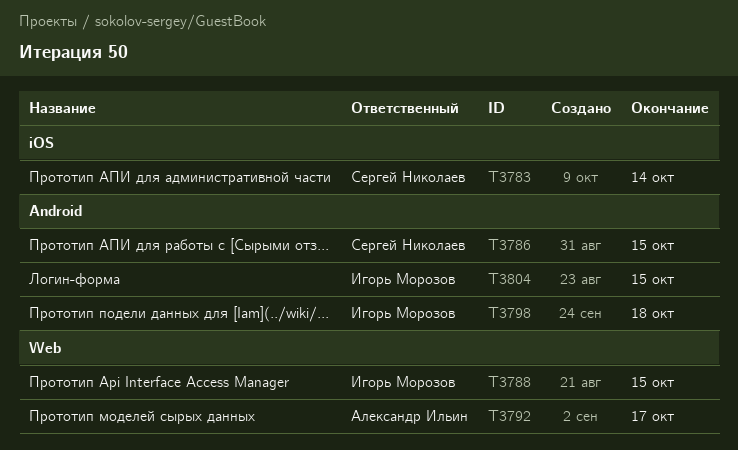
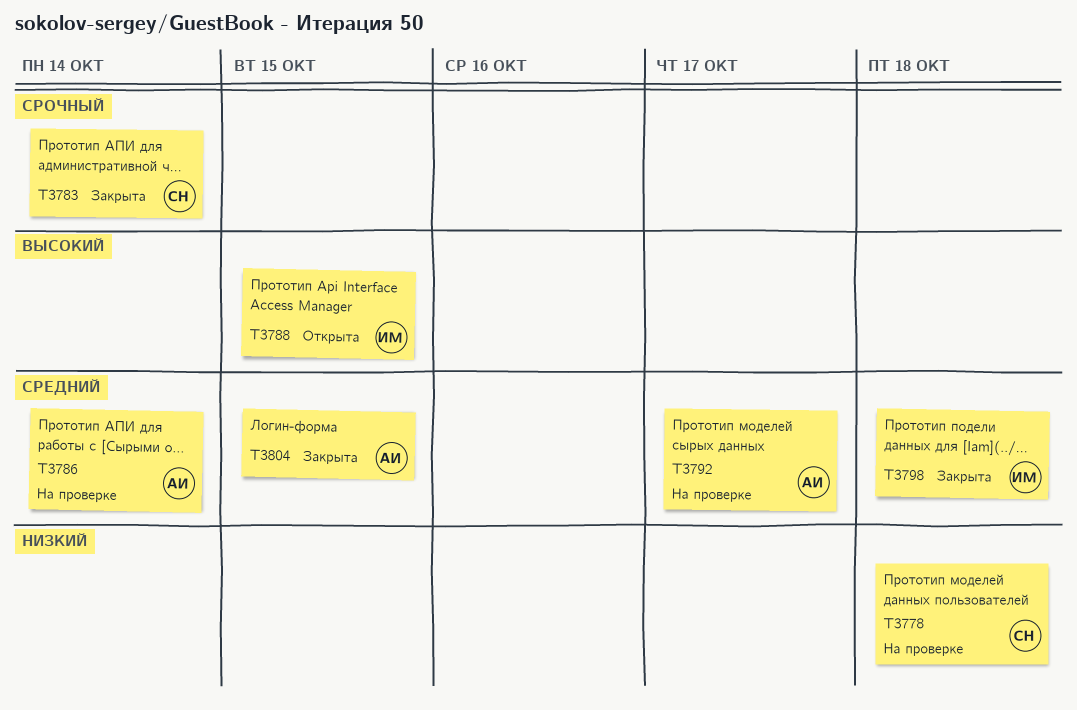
T3778: none -> present
T3786, owner: Сергей Николаев -> Александр Ильин
T3786, due: Oct 15 -> Oct 14
T3804, owner: Игорь Морозов -> Александр Ильин

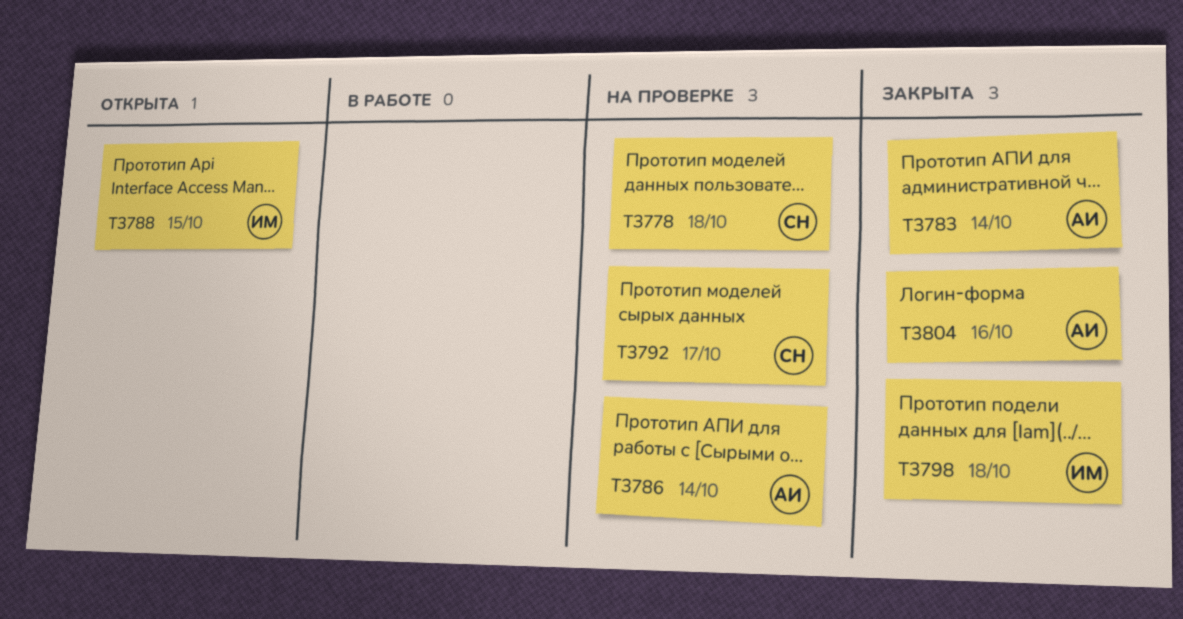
T3783, owner: СН -> АИ
T3792, owner: АИ -> СН
T3804, due: Oct 15 -> Oct 16

